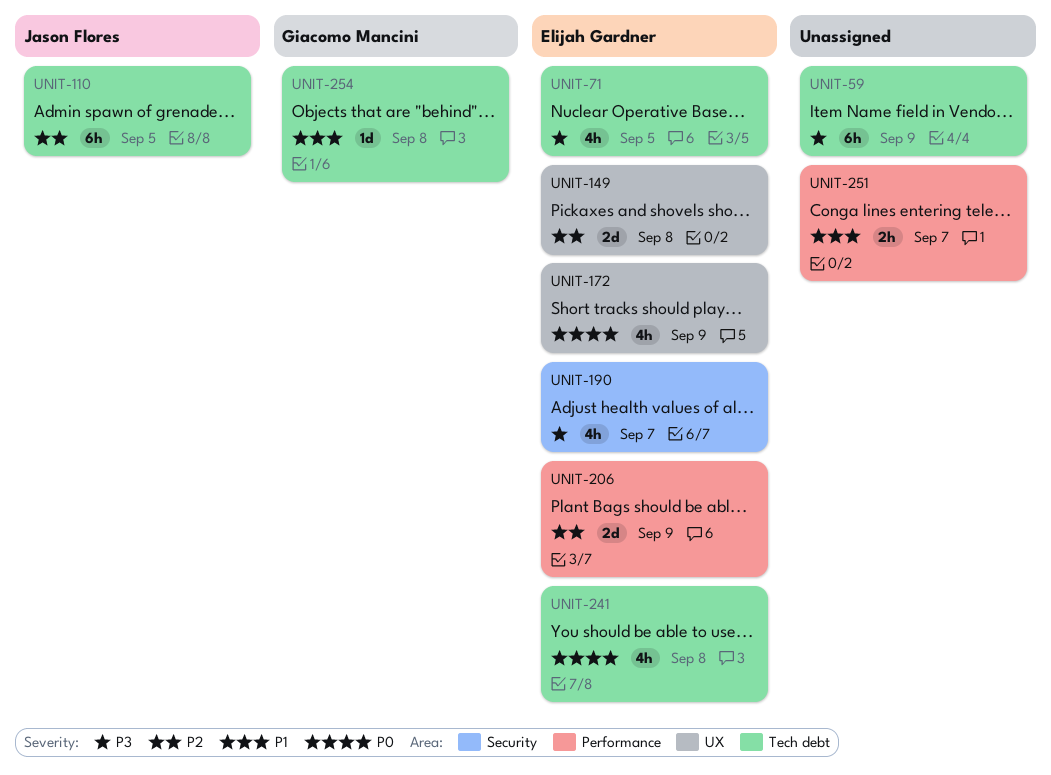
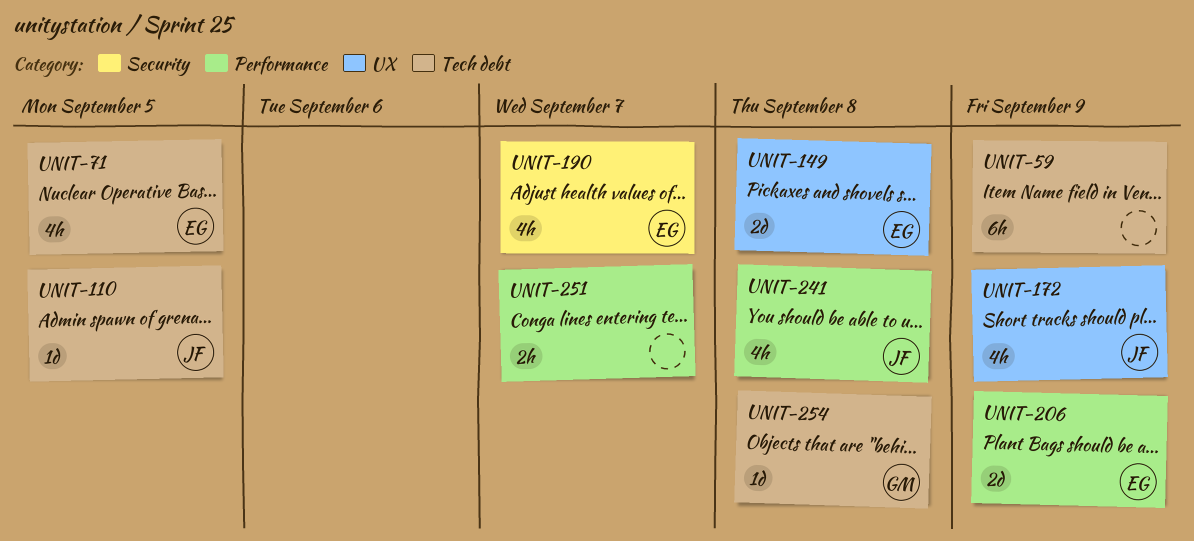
UNIT-110, estimate: 6h -> 1d
UNIT-172, owner: Elijah Gardner -> Jason Flores
UNIT-241, owner: Elijah Gardner -> Jason Flores
UNIT-241, label: Tech debt -> Performance

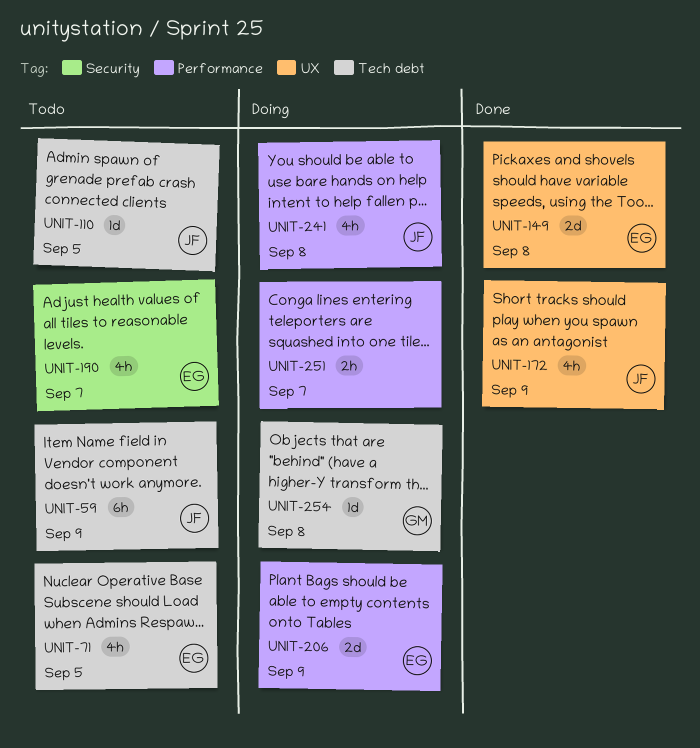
UNIT-59, owner: none -> JF

